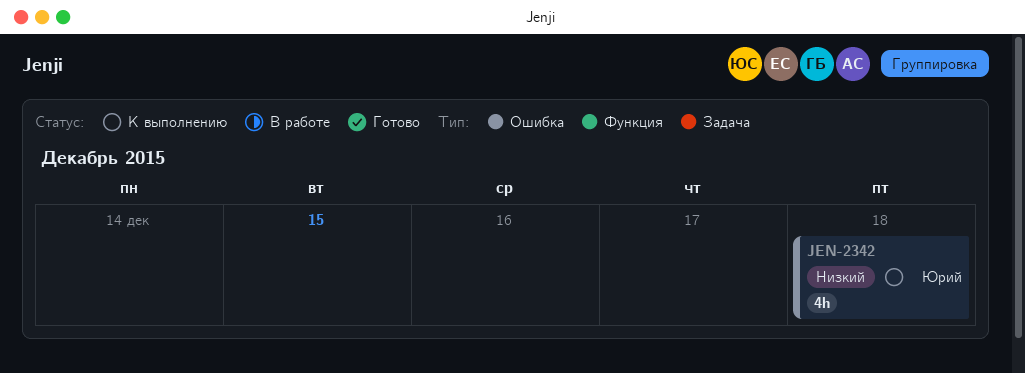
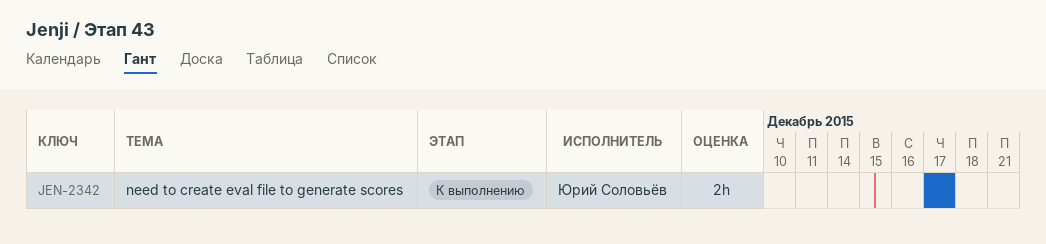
JEN-2342, estimate: 4h -> 2h
JEN-2342, due: Dec 18 -> Dec 17

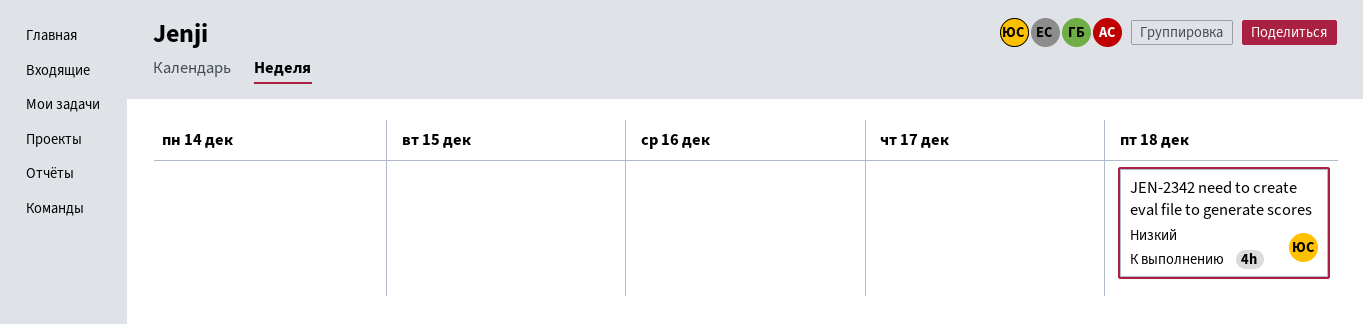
JEN-2342, estimate: 2h -> 4h
JEN-2342, due: Dec 17 -> Dec 18

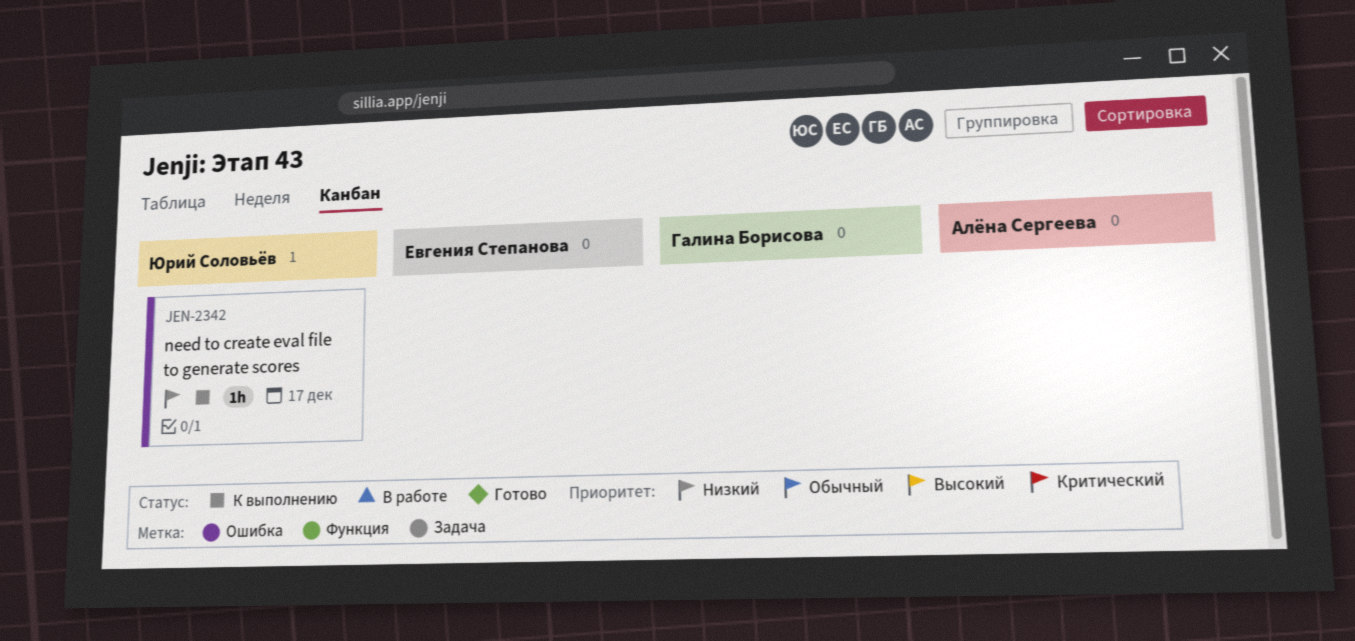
JEN-2342, estimate: 4h -> 1h
JEN-2342, due: Dec 18 -> Dec 17

